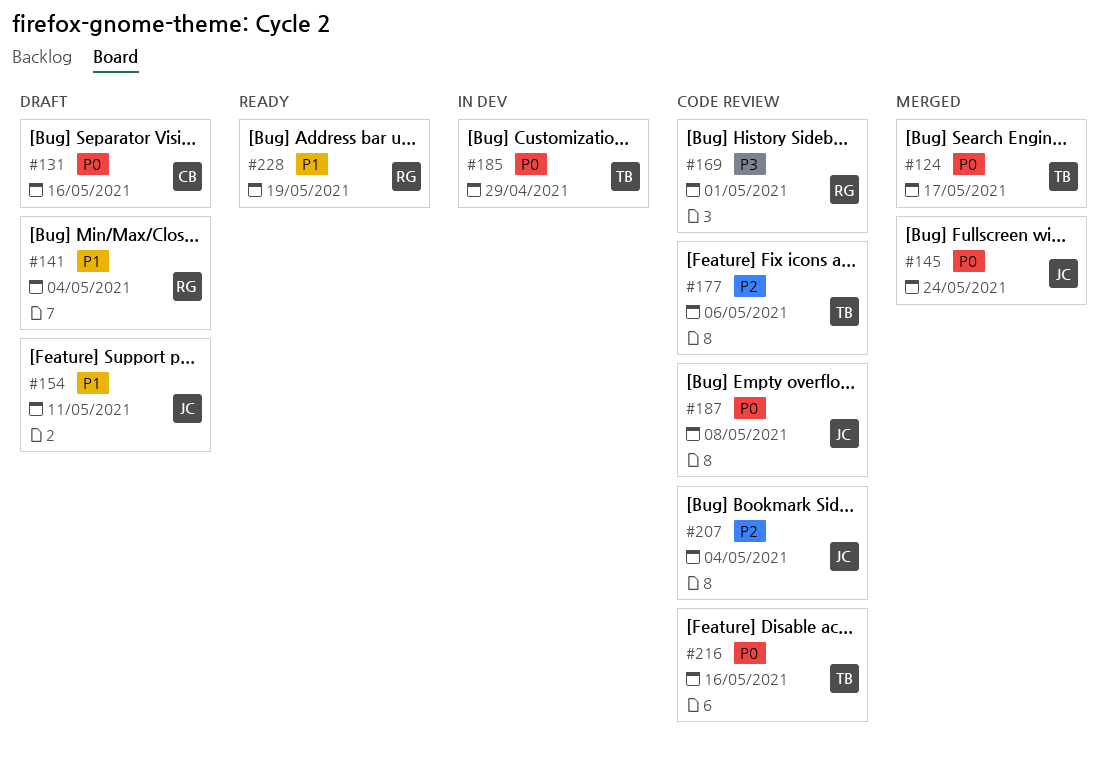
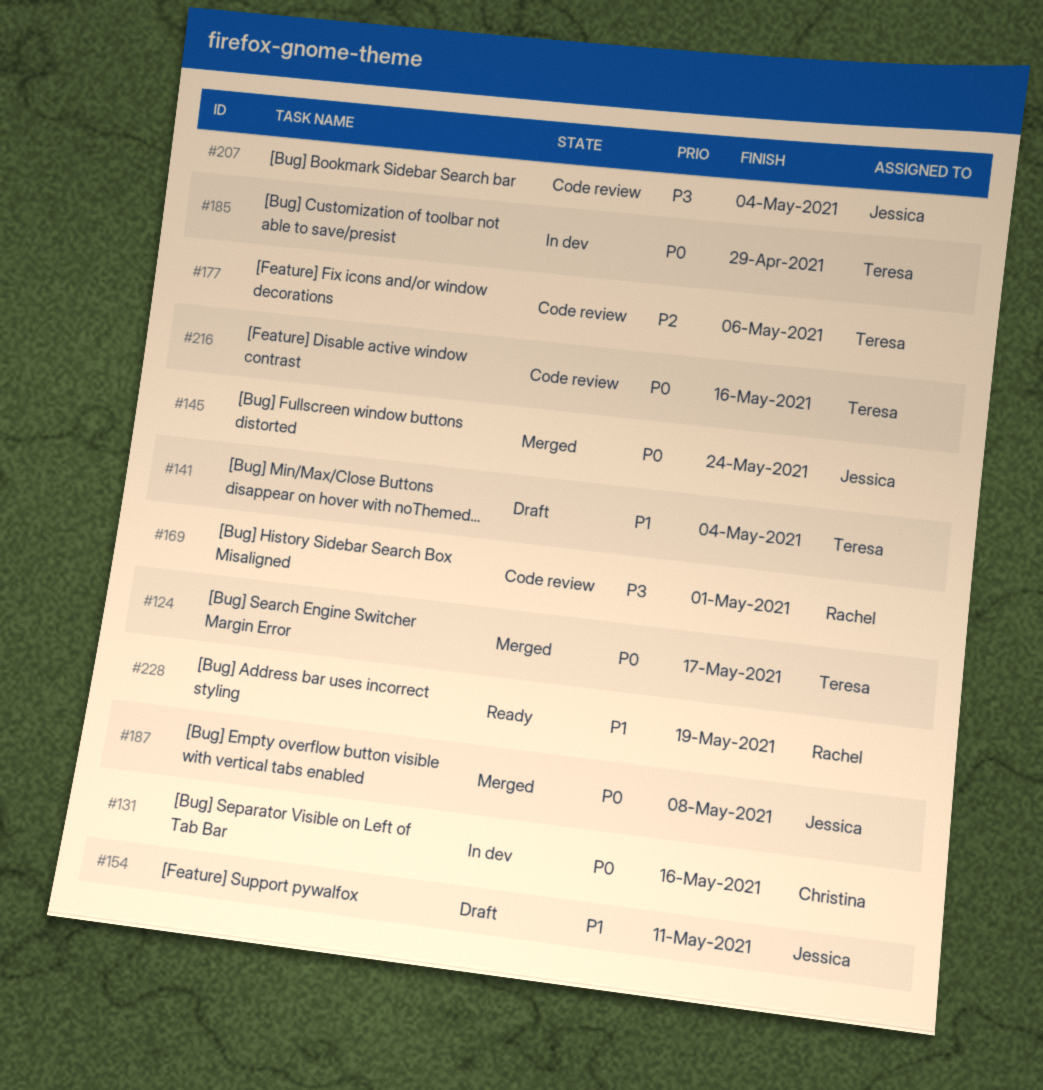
#131, status: Draft -> In dev
#141, owner: Rachel -> Teresa
#187, status: Code review -> Merged
#207, priority: P2 -> P3

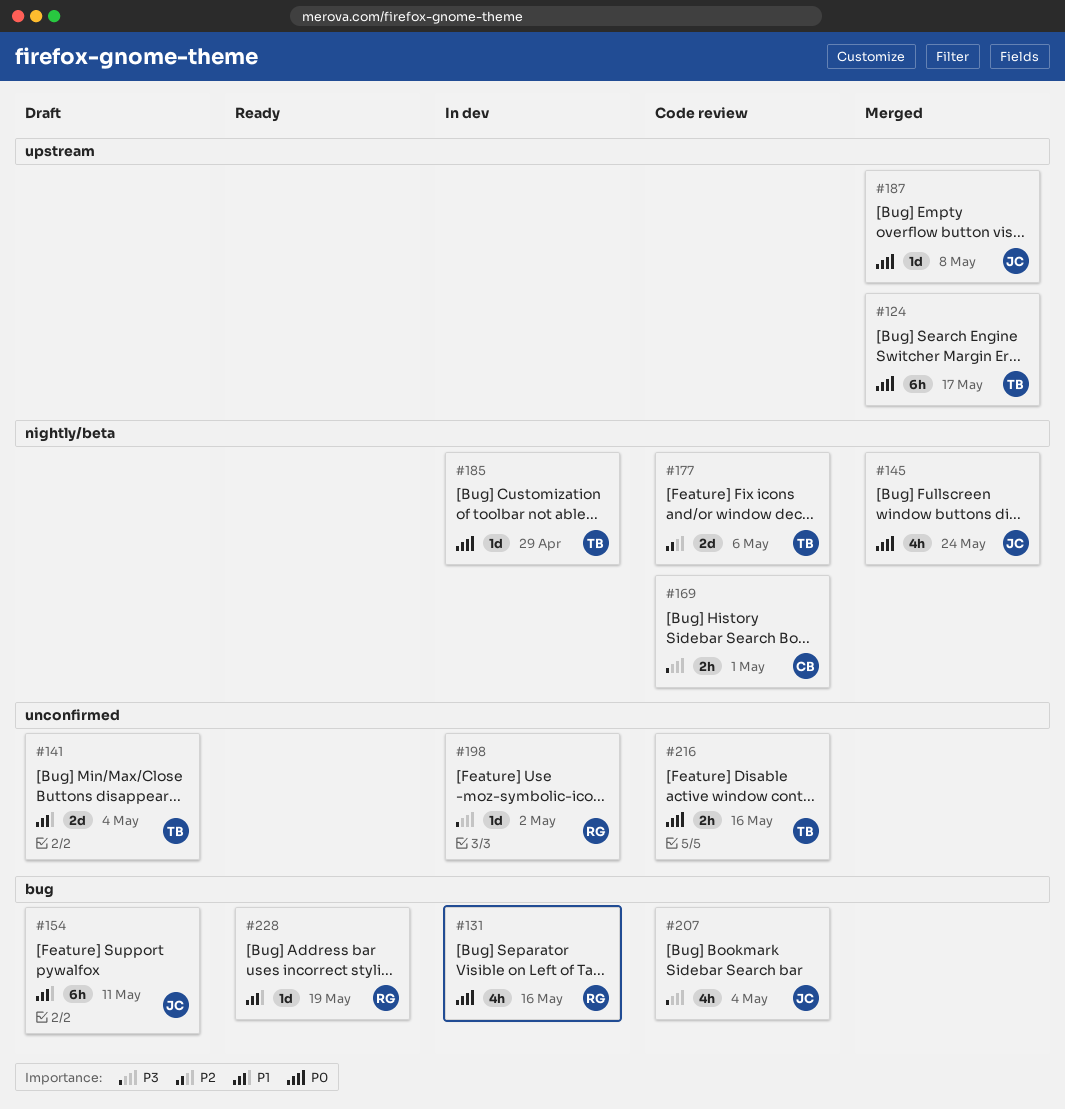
#131, owner: Christina -> Rachel
#169, owner: Rachel -> Christina
#198: none -> present

